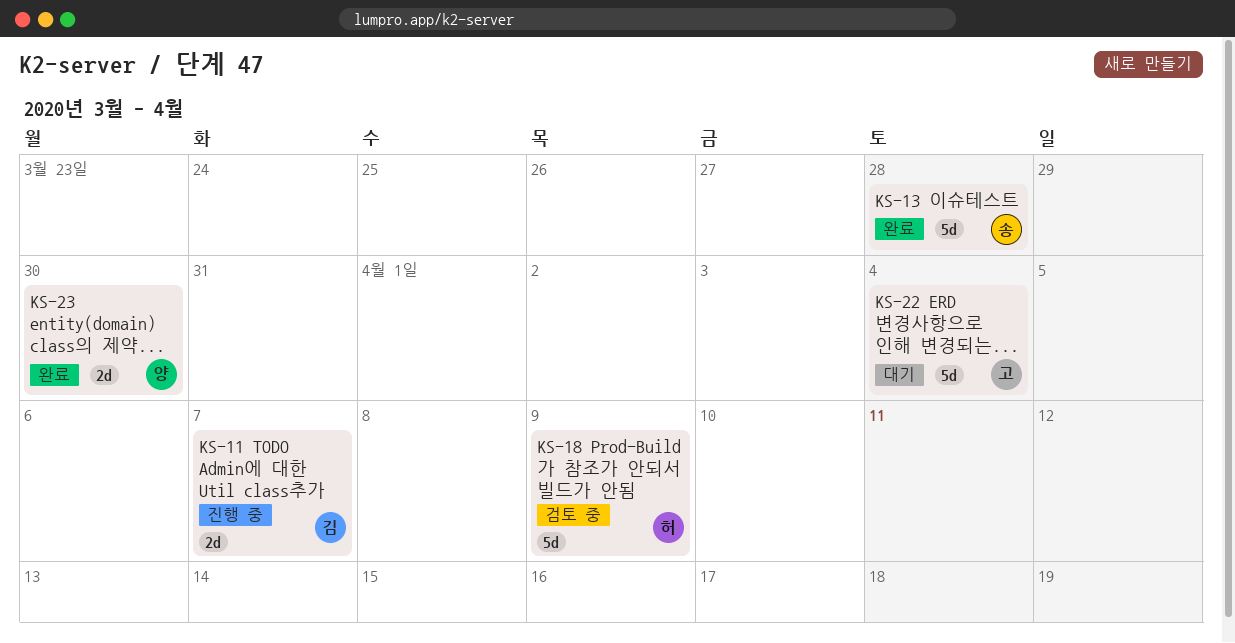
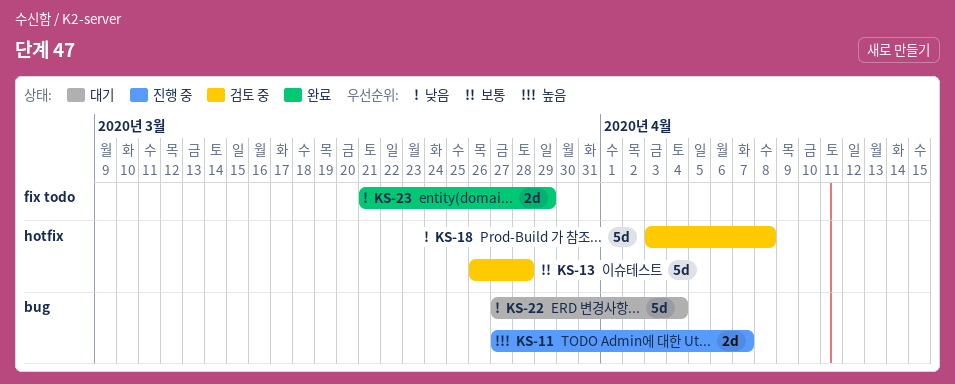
KS-13, status: 완료 -> 검토 중
KS-18, due: Apr 9 -> Apr 8
KS-23, due: Mar 30 -> Mar 29

